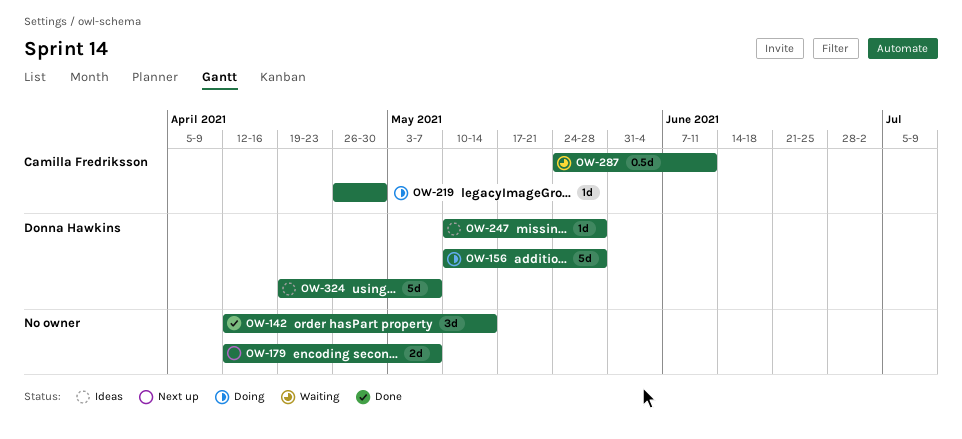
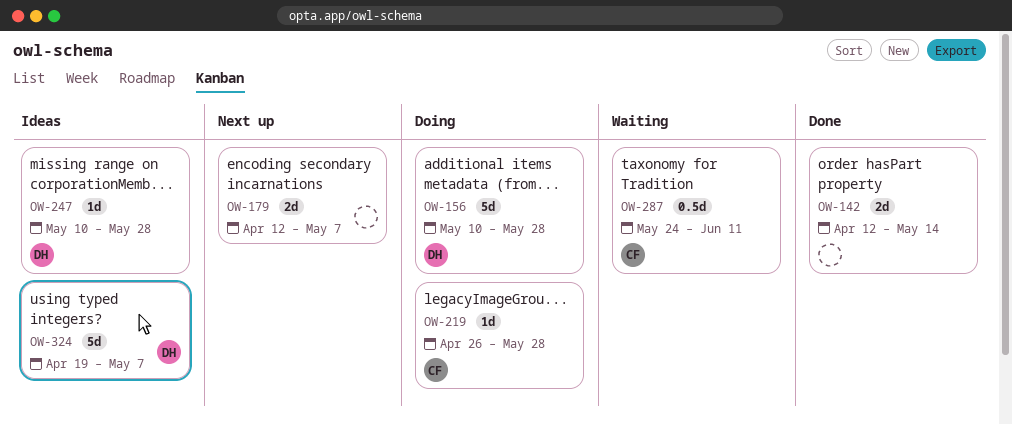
OW-142, estimate: 3d -> 2d
OW-219, due: Apr 30 -> May 28

